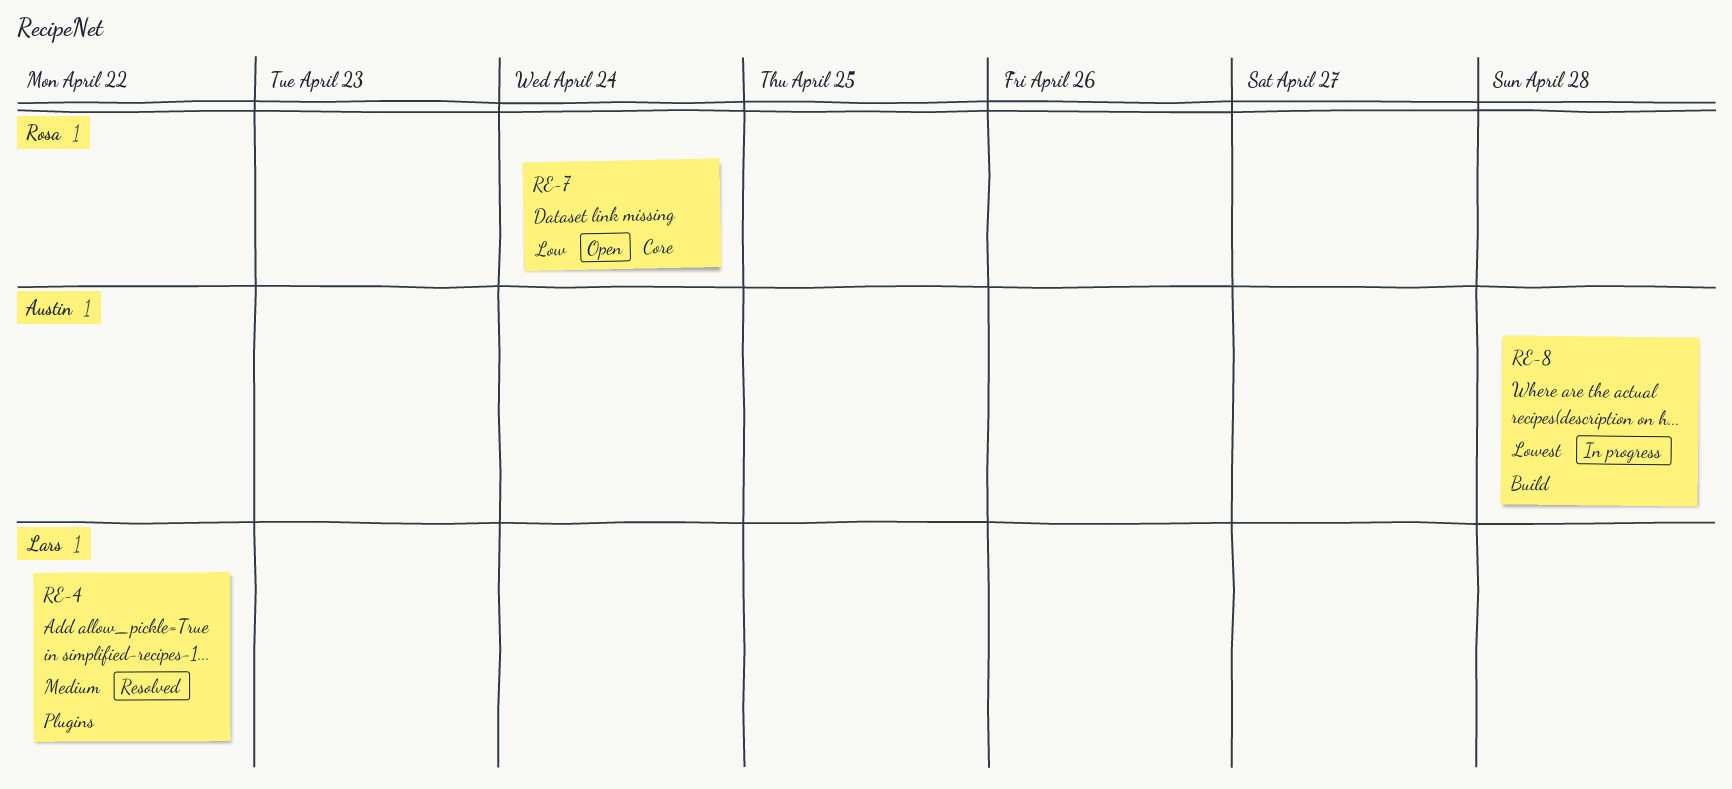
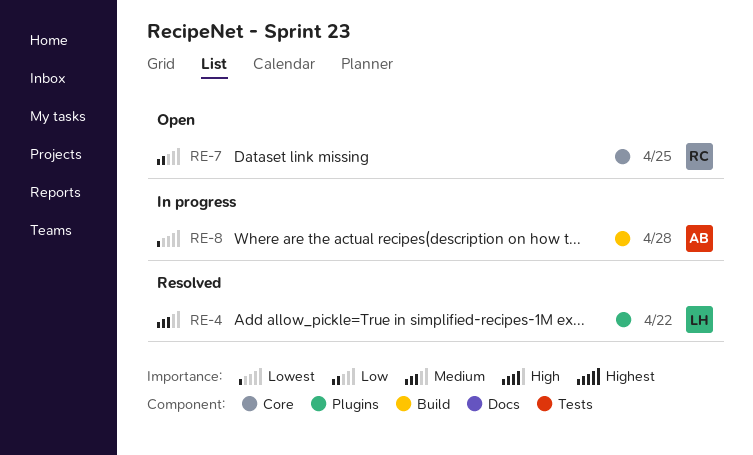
RE-7, due: Apr 24 -> Apr 25

